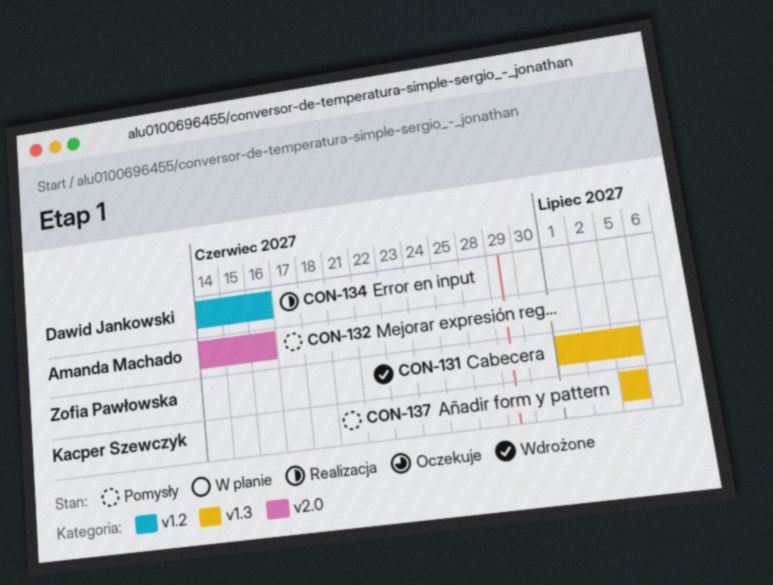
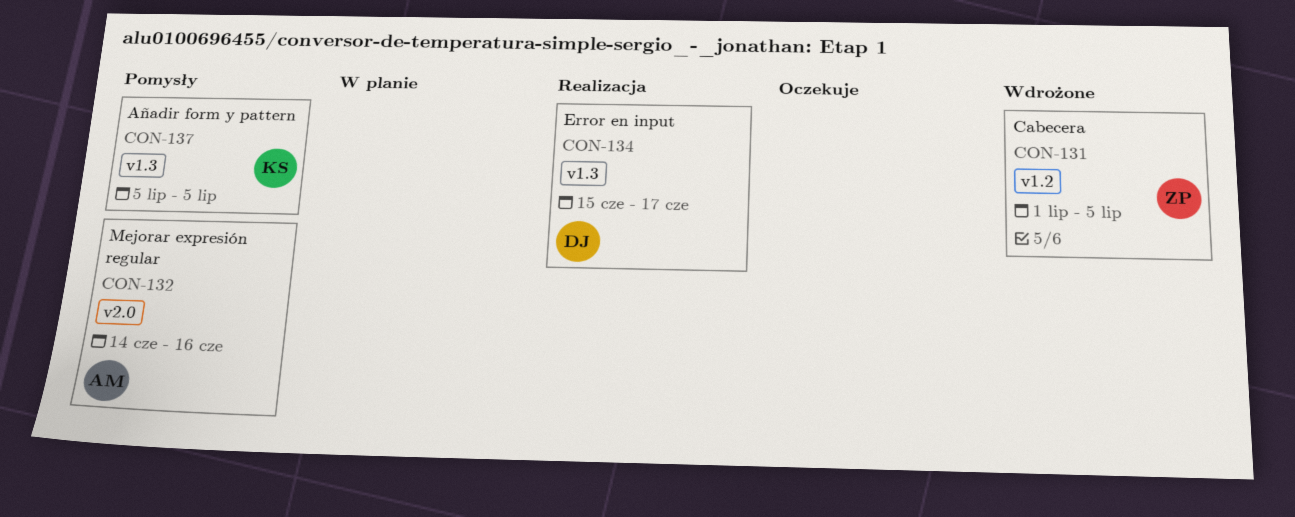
CON-131, label: v1.3 -> v1.2
CON-134, label: v1.2 -> v1.3
CON-134, start: Jun 14 -> Jun 15
CON-134, due: Jun 16 -> Jun 17

